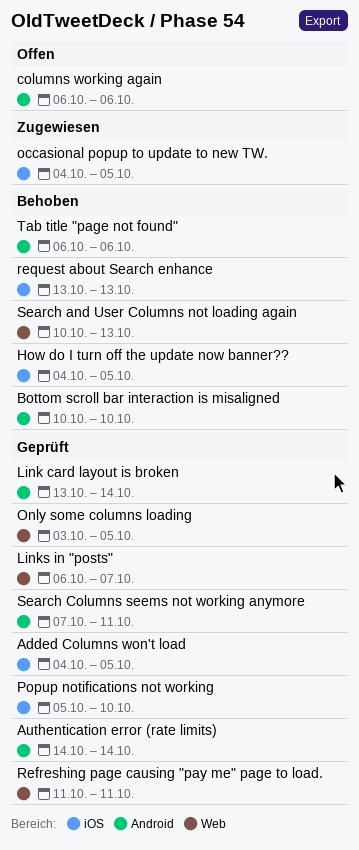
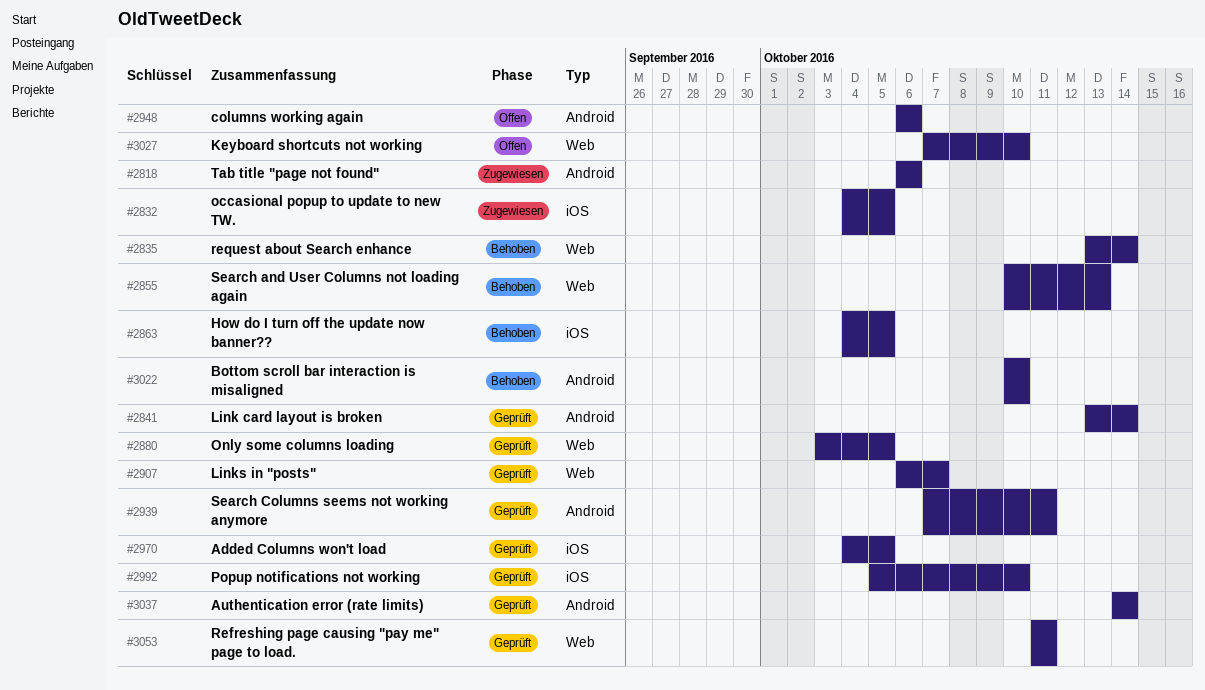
Keyboard shortcuts not working: none -> present
request about Search enhance, label: iOS -> Web
request about Search enhance, due: Oct 13 -> Oct 14
Tab title "page not found", status: Behoben -> Zugewiesen

